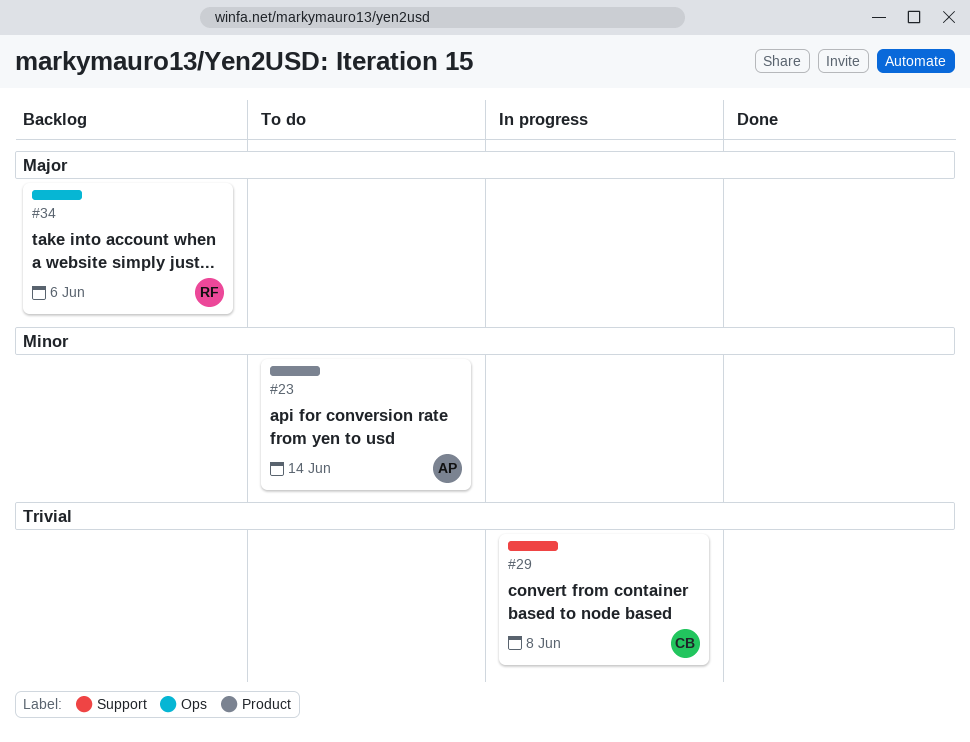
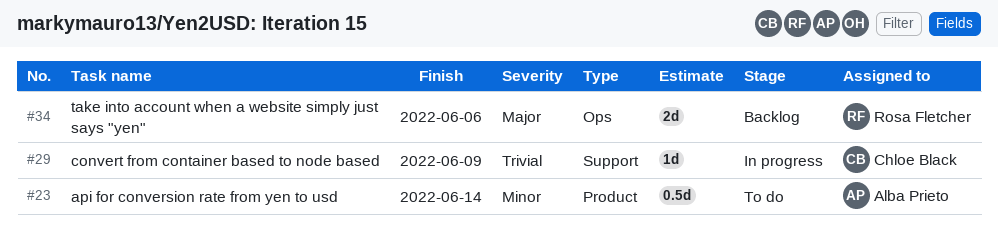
#29, due: Jun 8 -> Jun 9

